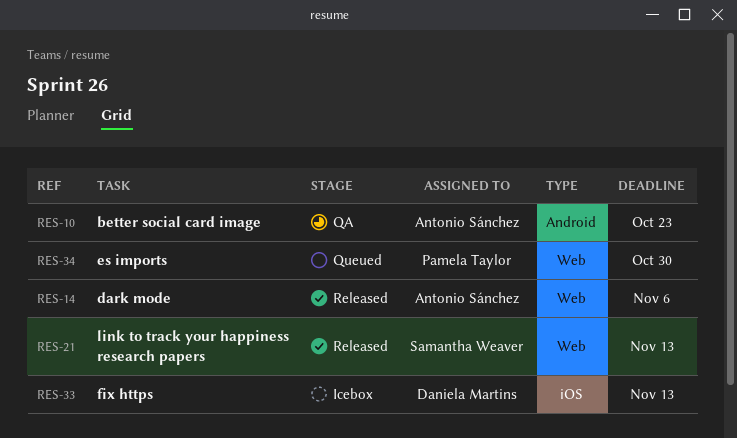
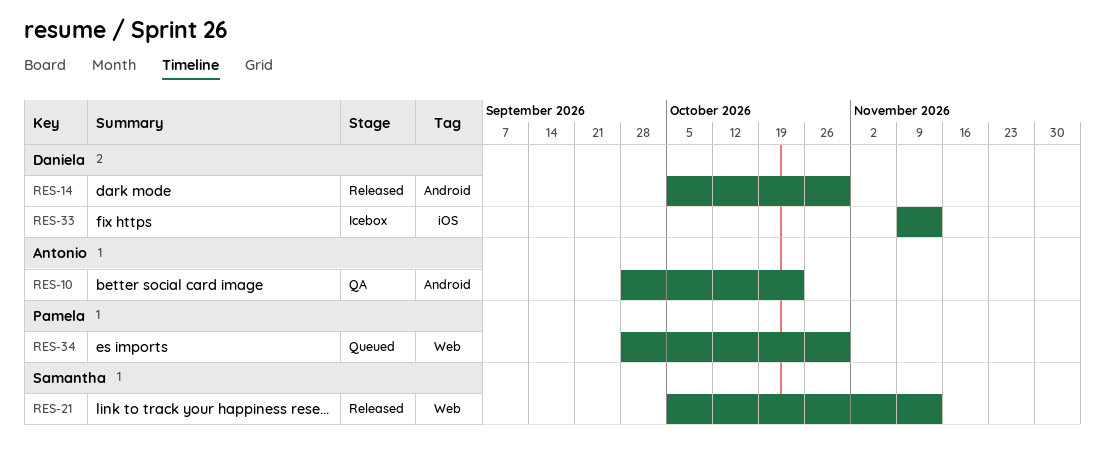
RES-14, owner: Antonio Sánchez -> Daniela Martins
RES-14, label: Web -> Android
RES-14, due: Nov 6 -> Oct 30

